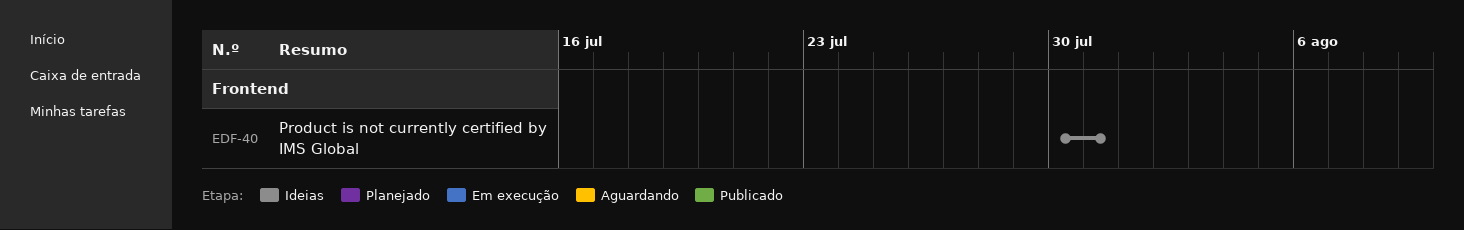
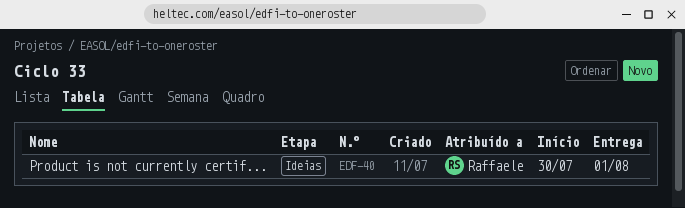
EDF-40, due: Jul 31 -> Aug 1

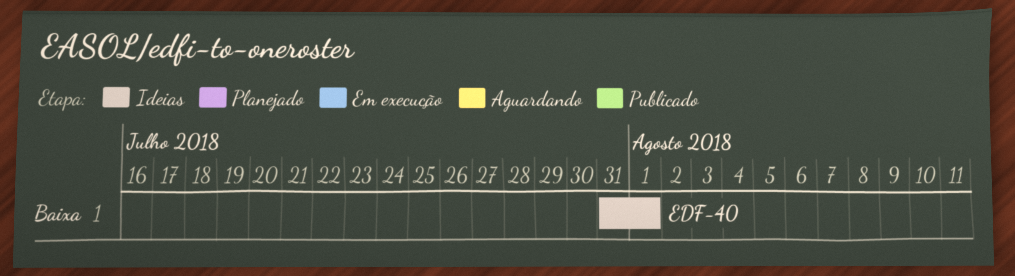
EDF-40, start: Jul 30 -> Jul 31

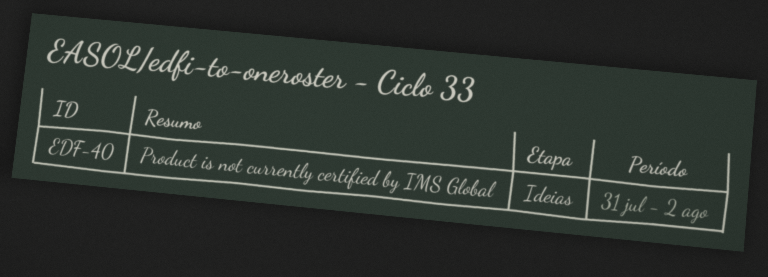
EDF-40, due: Aug 1 -> Aug 2

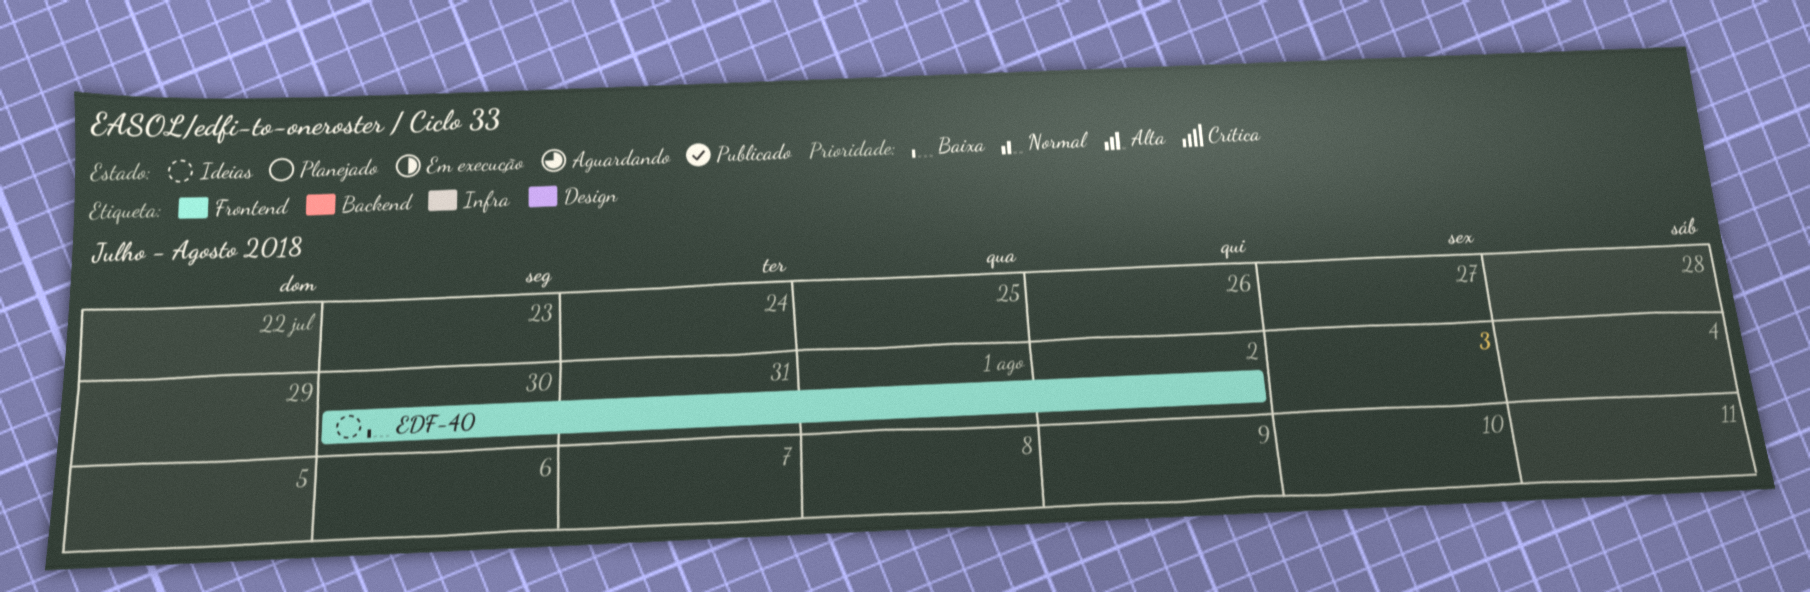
EDF-40, start: Jul 31 -> Jul 30

